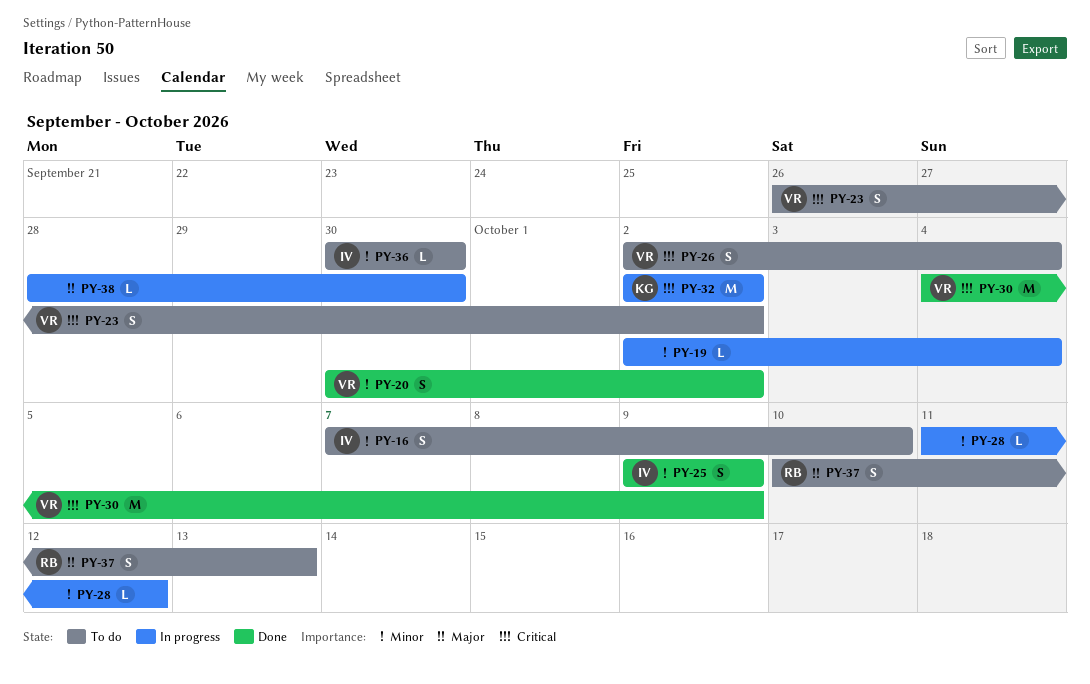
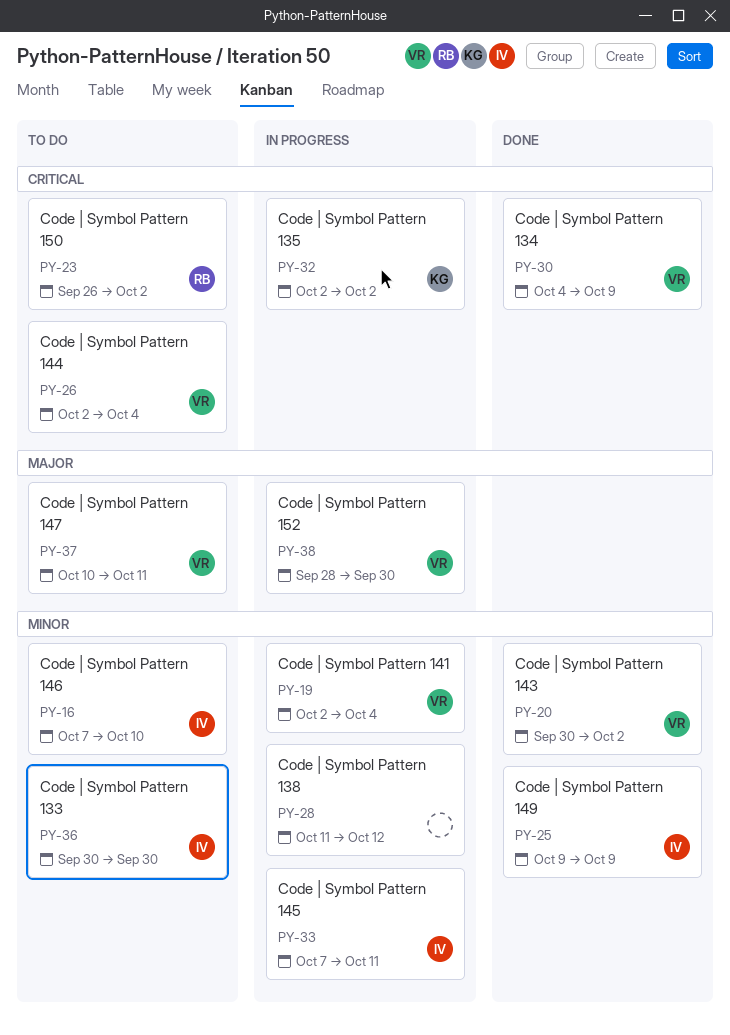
PY-19, owner: none -> VR
PY-23, owner: VR -> RB
PY-33: none -> present
PY-37, owner: RB -> VR
PY-37, due: Oct 13 -> Oct 11
PY-38, owner: none -> VR

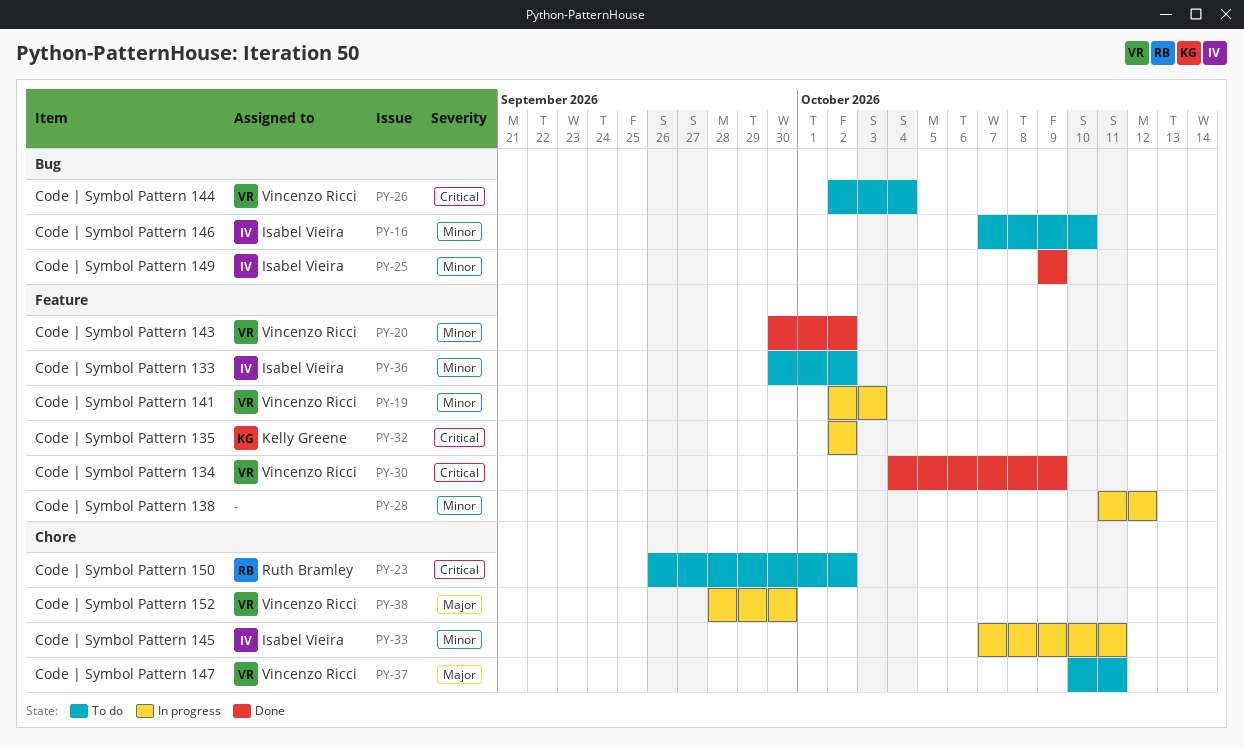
PY-19, due: Oct 4 -> Oct 3
PY-36, due: Sep 30 -> Oct 2

